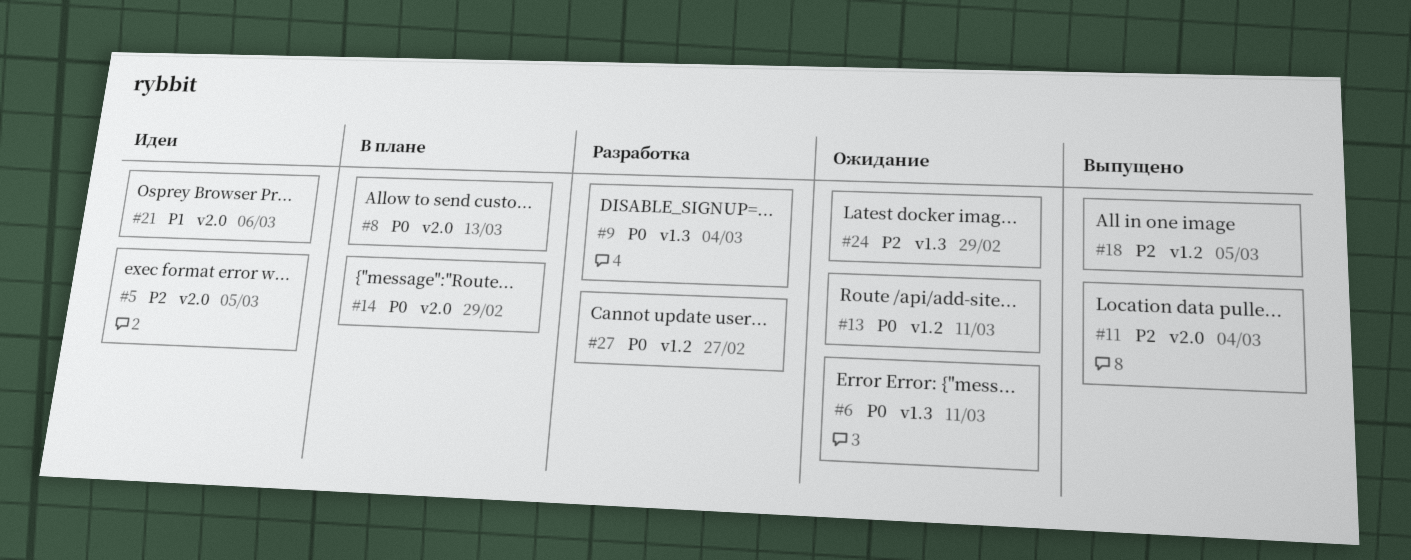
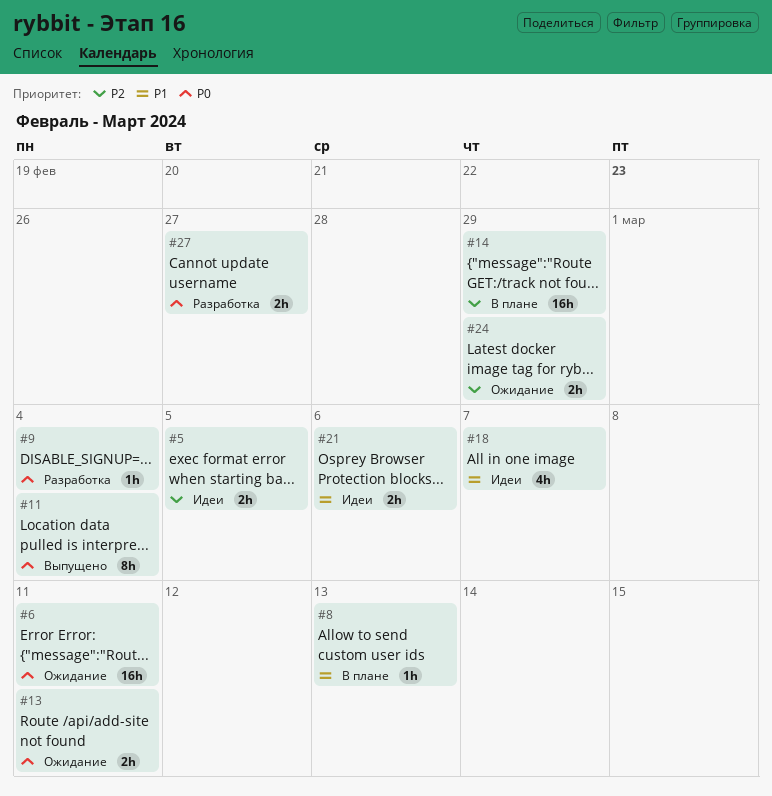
#8, priority: P0 -> P1
#11, priority: P2 -> P0
#14, priority: P0 -> P2
#18, status: Выпущено -> Идеи
#18, priority: P2 -> P1
#18, due: Mar 5 -> Mar 7

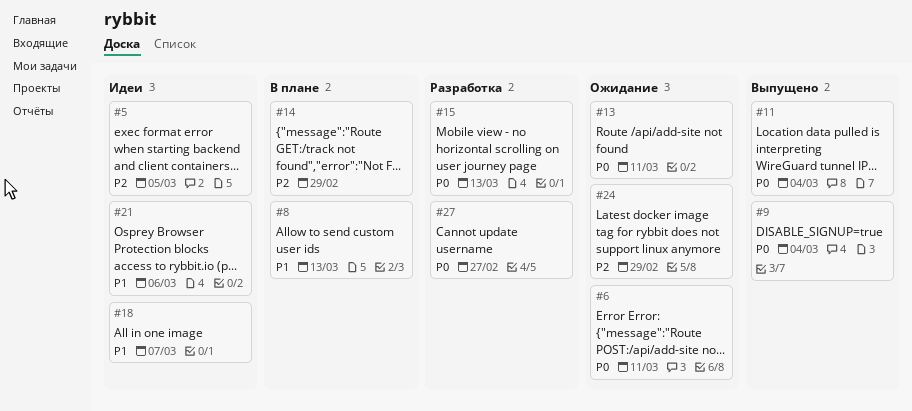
#9, status: Разработка -> Выпущено
#15: none -> present

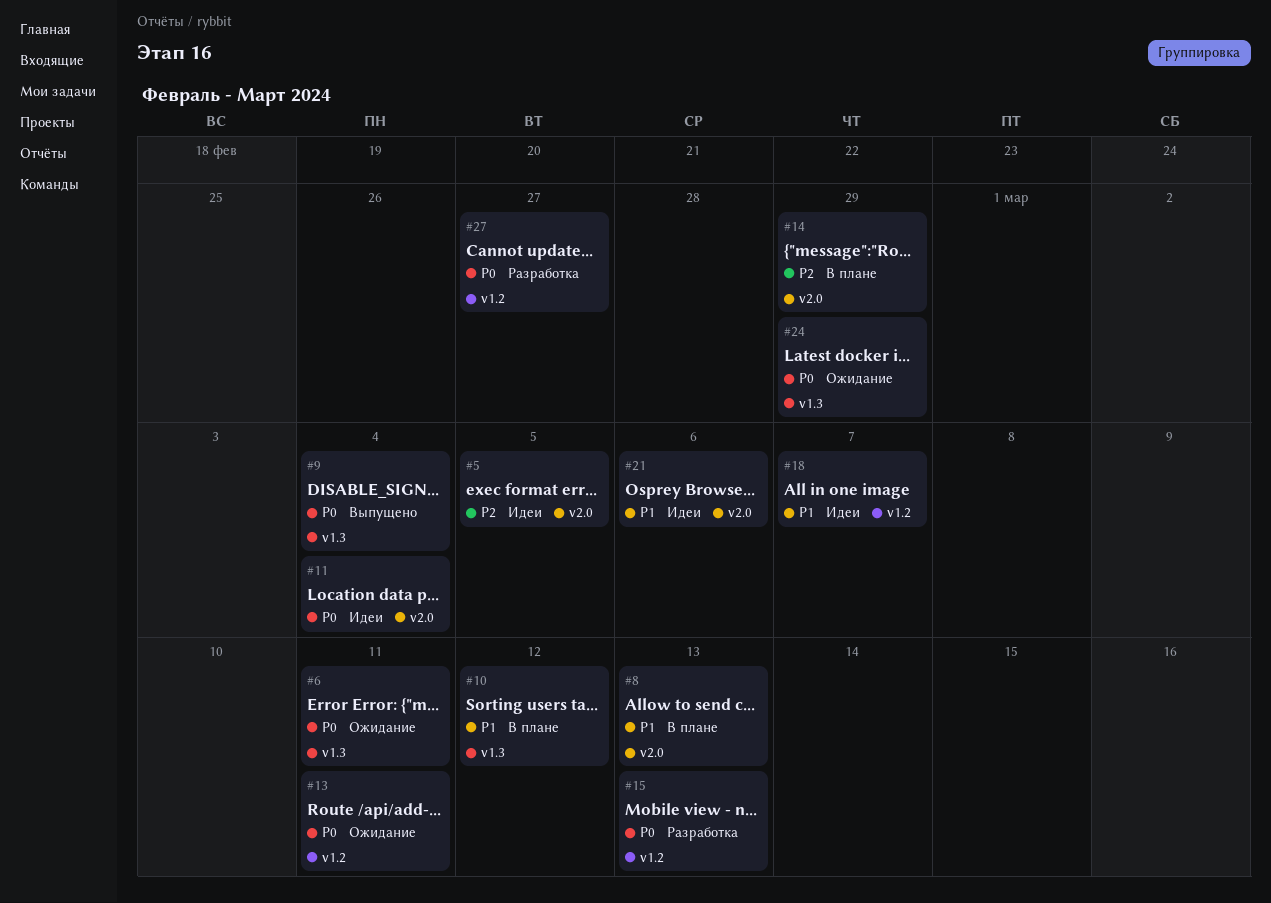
#10: none -> present
#11, status: Выпущено -> Идеи
#24, priority: P2 -> P0

